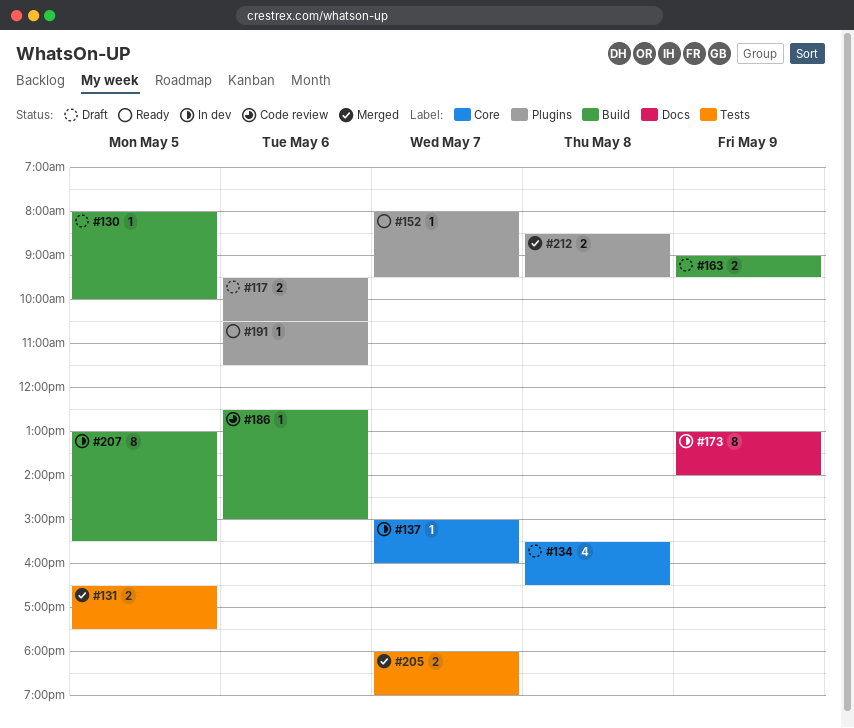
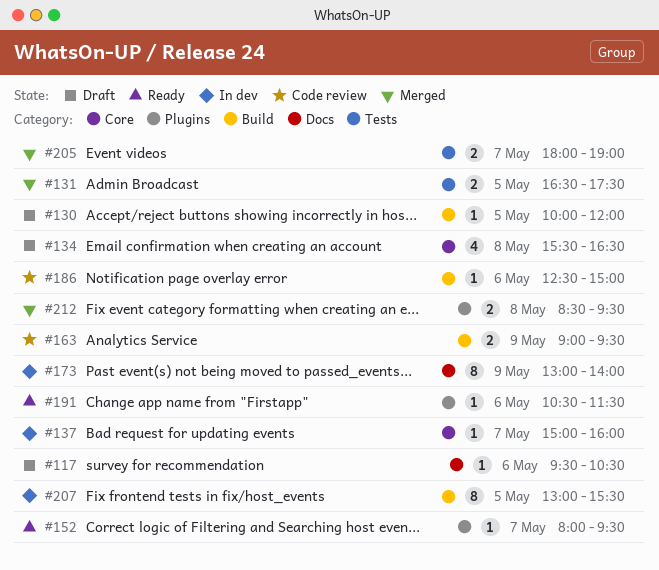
#117, label: Plugins -> Docs
#117, estimate: 2 -> 1
#130, begins: 08:00 -> 10:00
#130, ends: 10:00 -> 12:00
#163, status: Draft -> Code review

